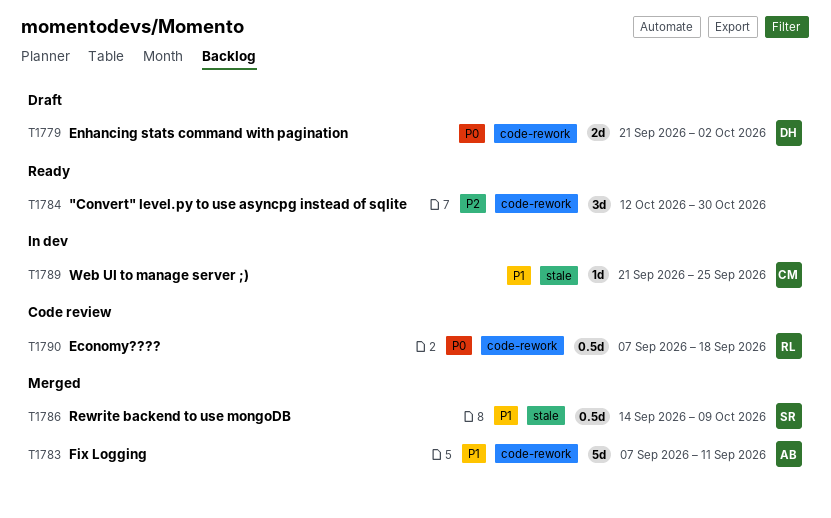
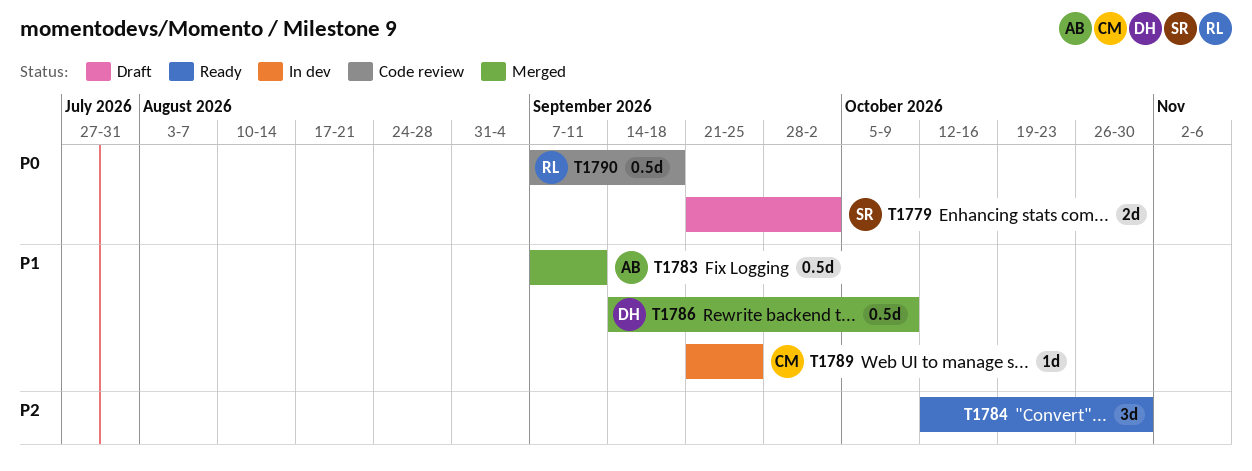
T1779, owner: DH -> SR
T1783, estimate: 5d -> 0.5d
T1786, owner: SR -> DH

